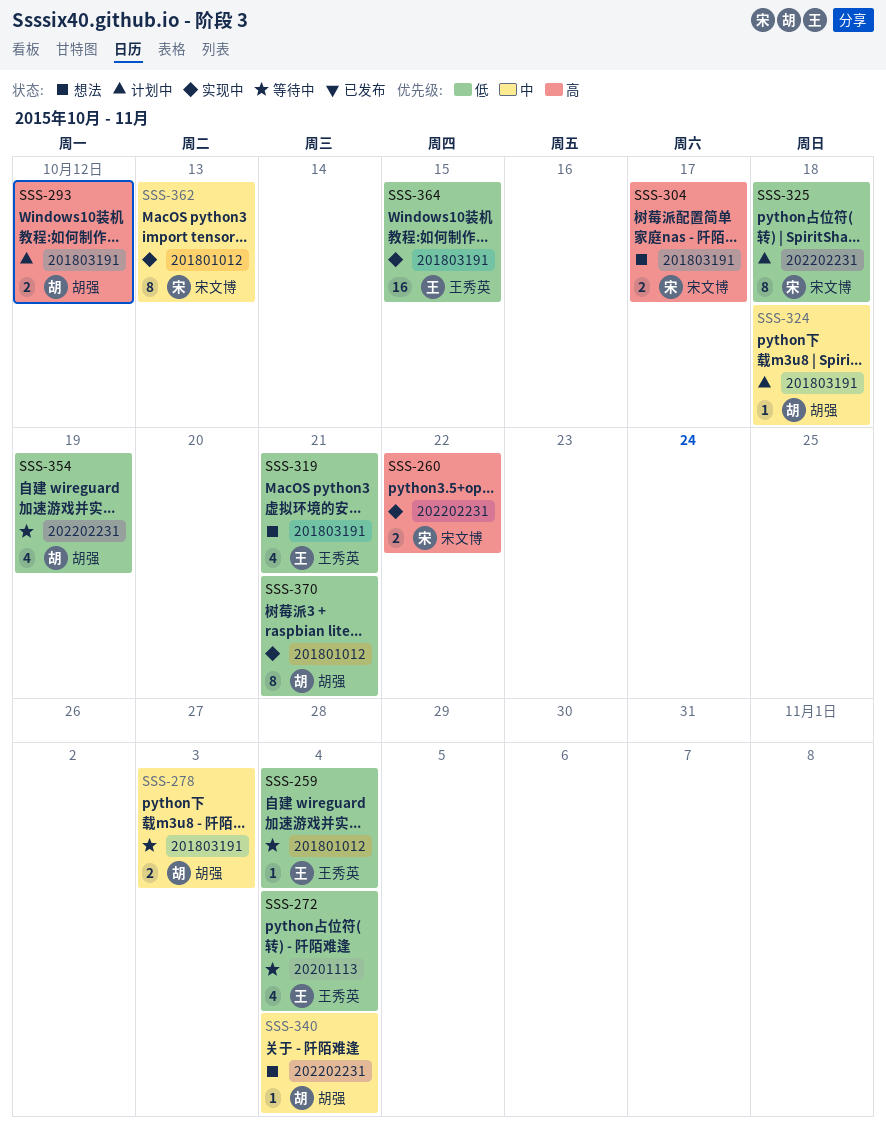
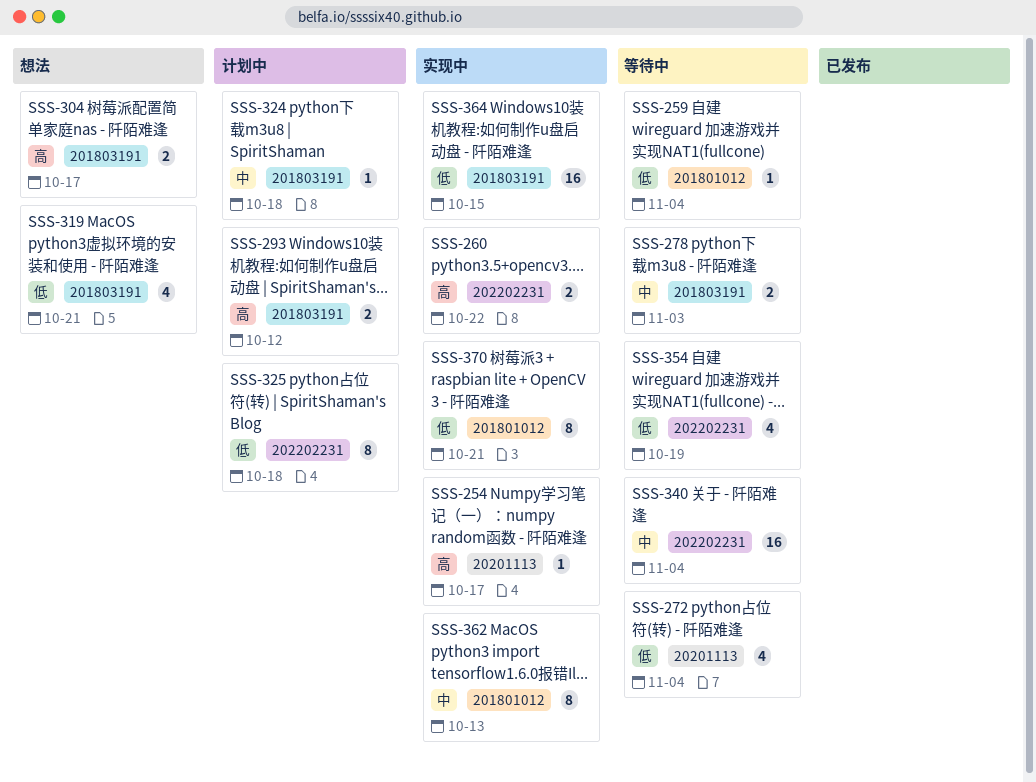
SSS-254: none -> present
SSS-340, status: 想法 -> 等待中
SSS-340, estimate: 1 -> 16

